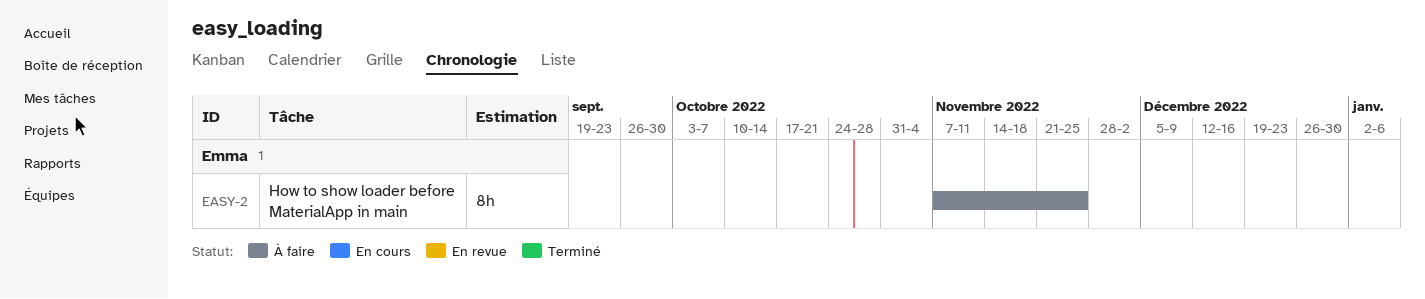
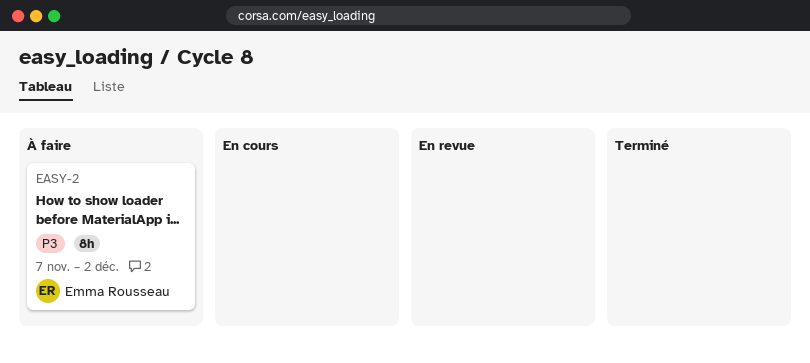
EASY-2, due: Nov 25 -> Dec 2

